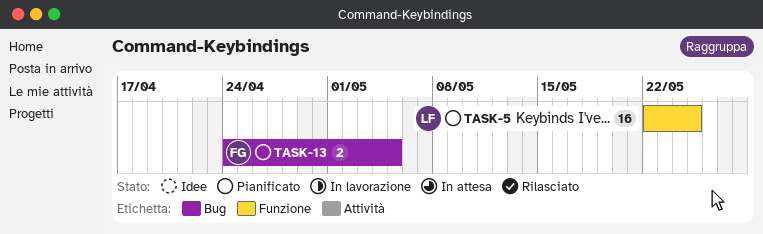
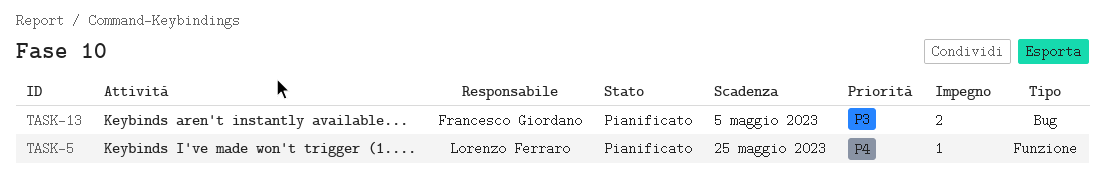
TASK-5, estimate: 16 -> 1

